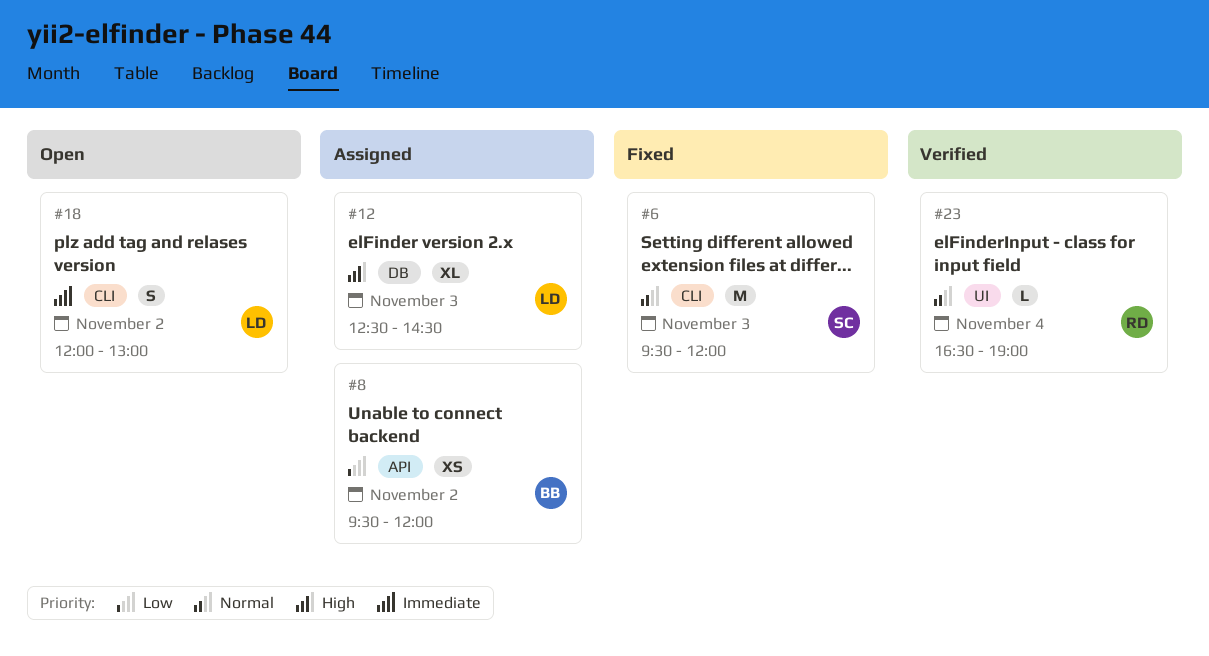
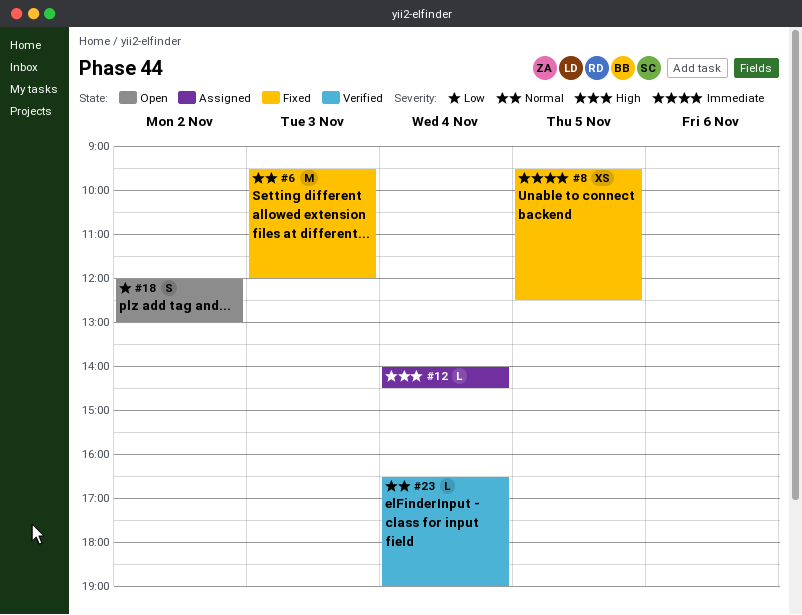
#8, status: Assigned -> Fixed
#8, priority: Low -> Immediate
#8, day: Nov 2 -> Nov 5
#8, ends: 12:00 -> 12:30
#12, estimate: XL -> L
#12, day: Nov 3 -> Nov 4
#12, begins: 12:30 -> 14:00
#18, priority: Immediate -> Low

